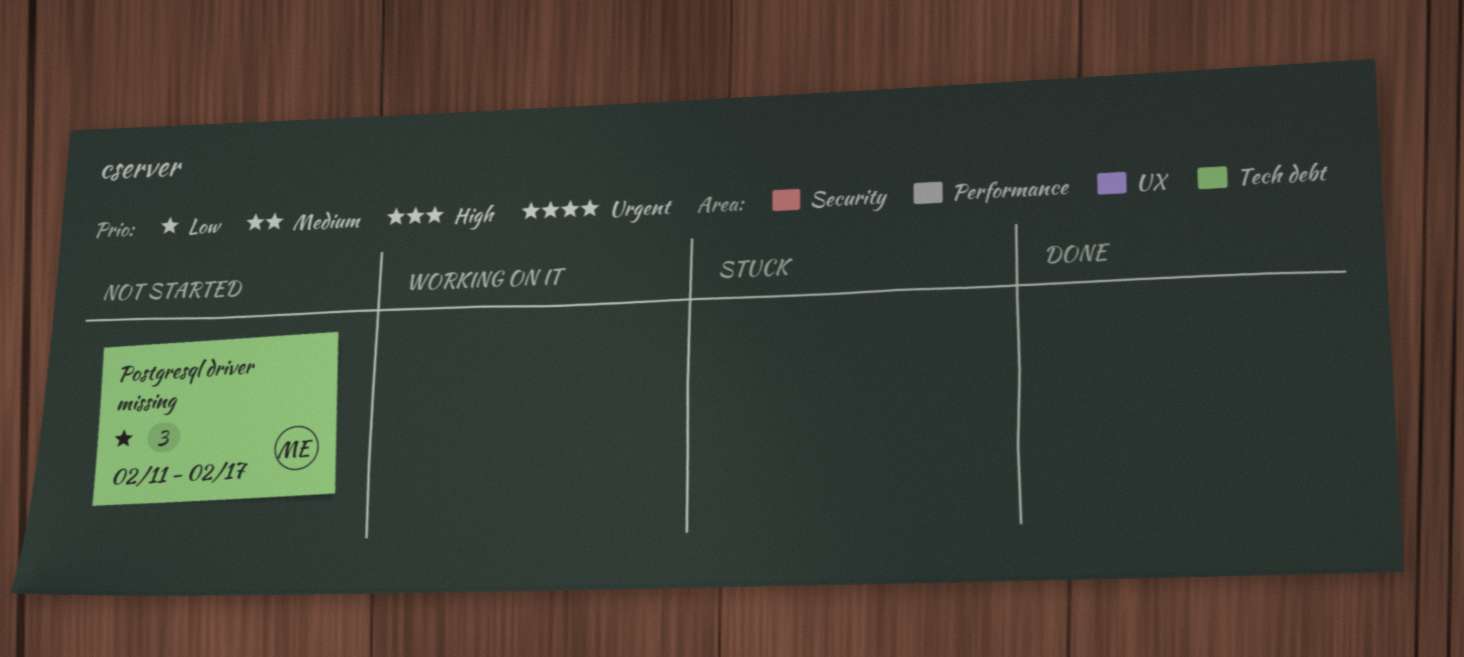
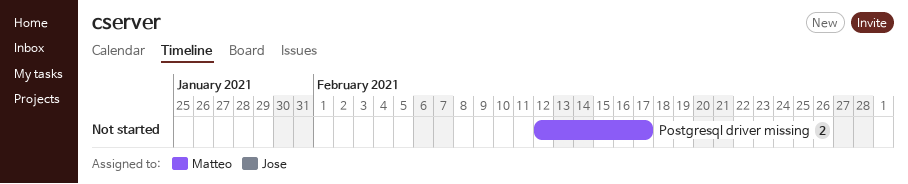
Postgresql driver missing, estimate: 3 -> 2
Postgresql driver missing, start: Feb 11 -> Feb 12

